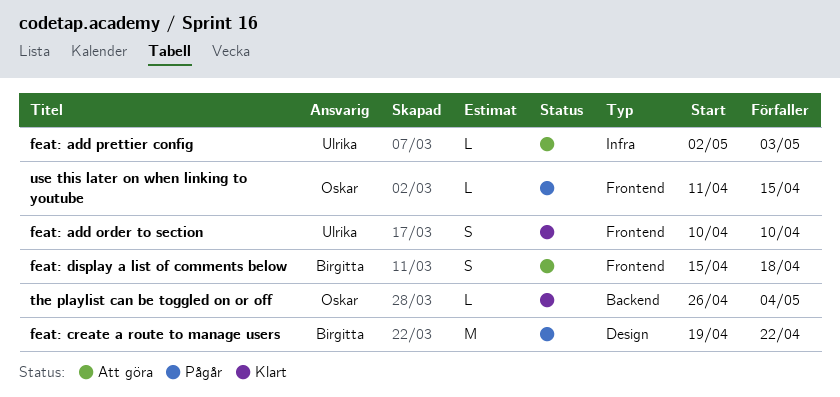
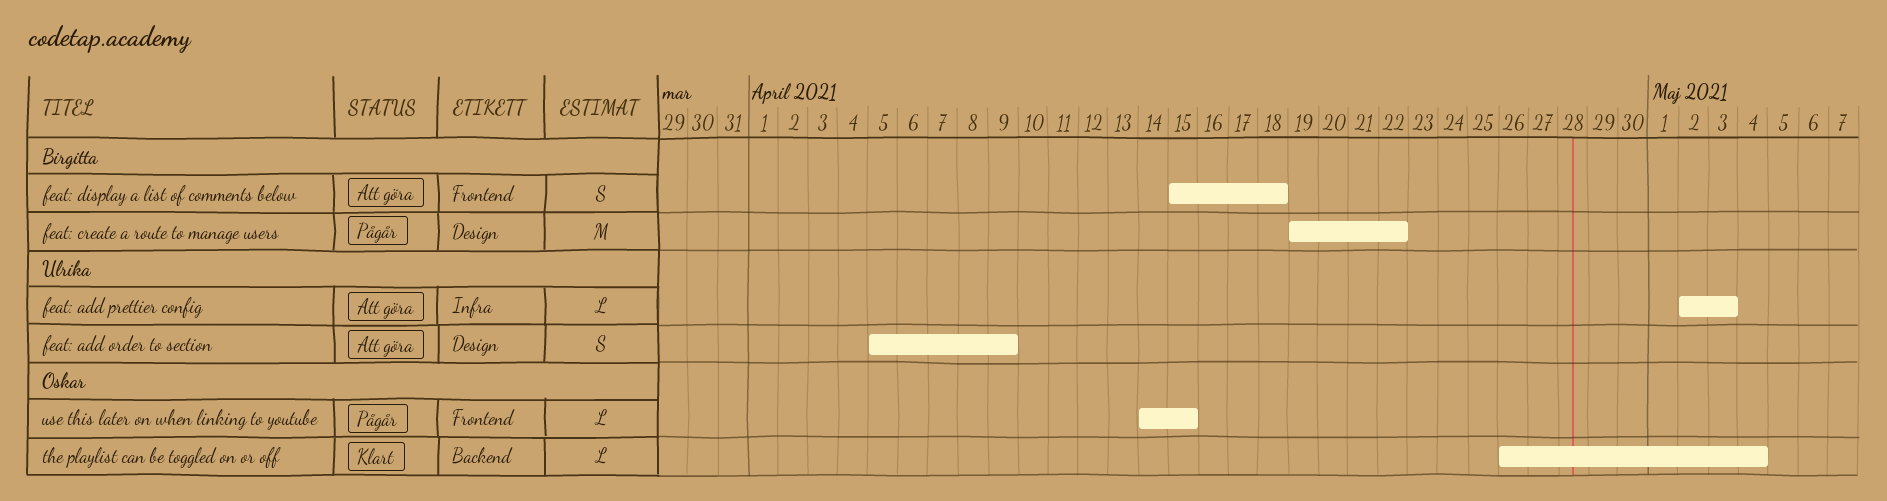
feat: add order to section, status: Klart -> Att göra
feat: add order to section, label: Frontend -> Design
feat: add order to section, start: Apr 10 -> Apr 5
feat: add order to section, due: Apr 10 -> Apr 9
use this later on when linking to youtube, start: Apr 11 -> Apr 14

